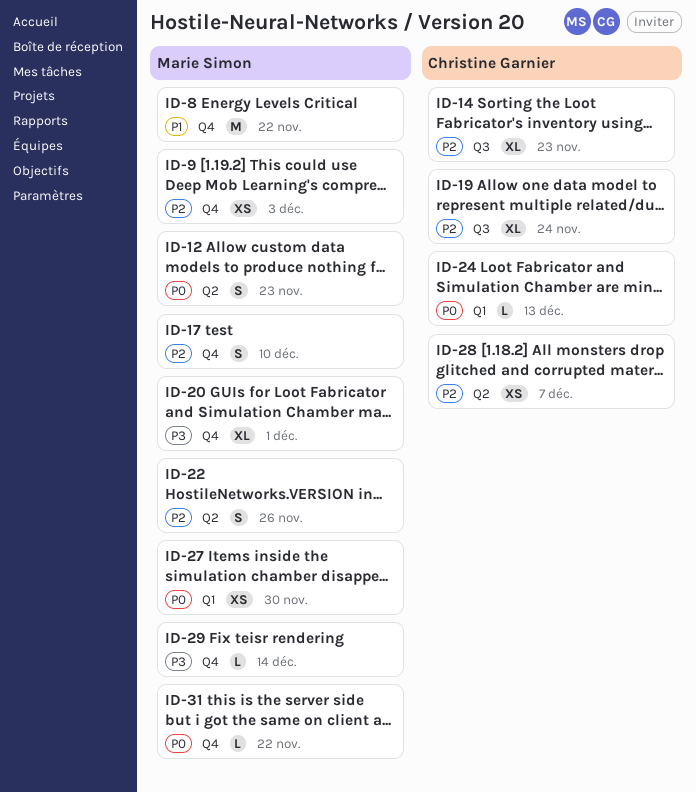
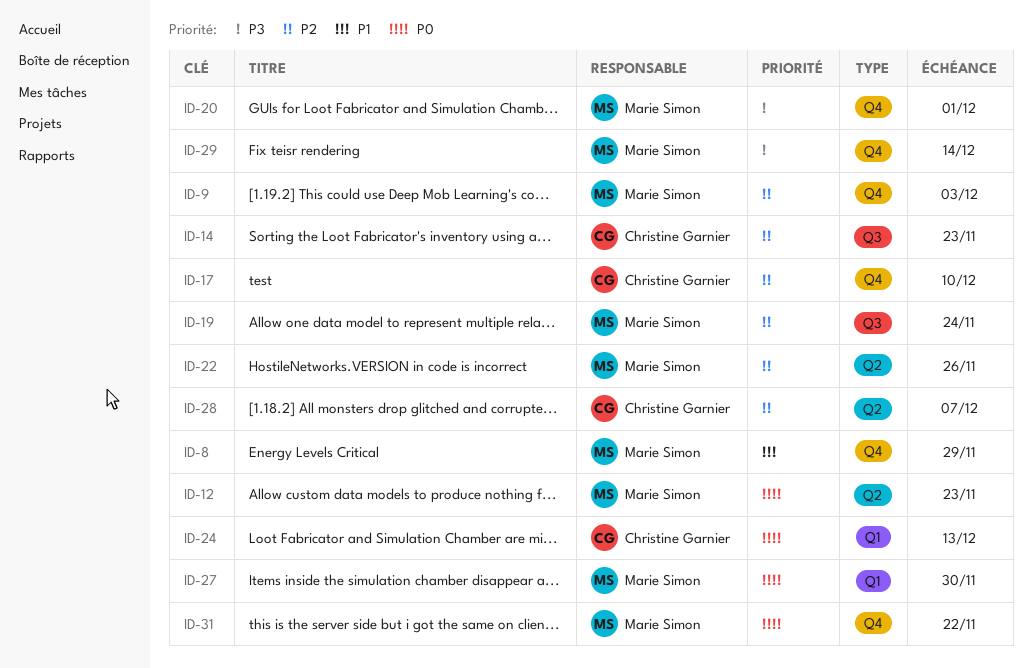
ID-8, due: Nov 22 -> Nov 29
ID-17, owner: Marie Simon -> Christine Garnier
ID-19, owner: Christine Garnier -> Marie Simon

